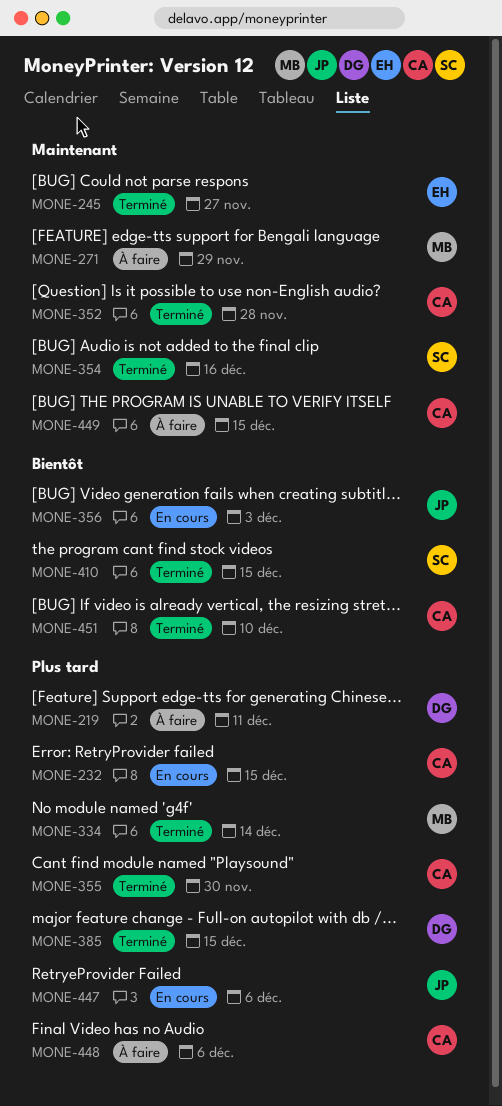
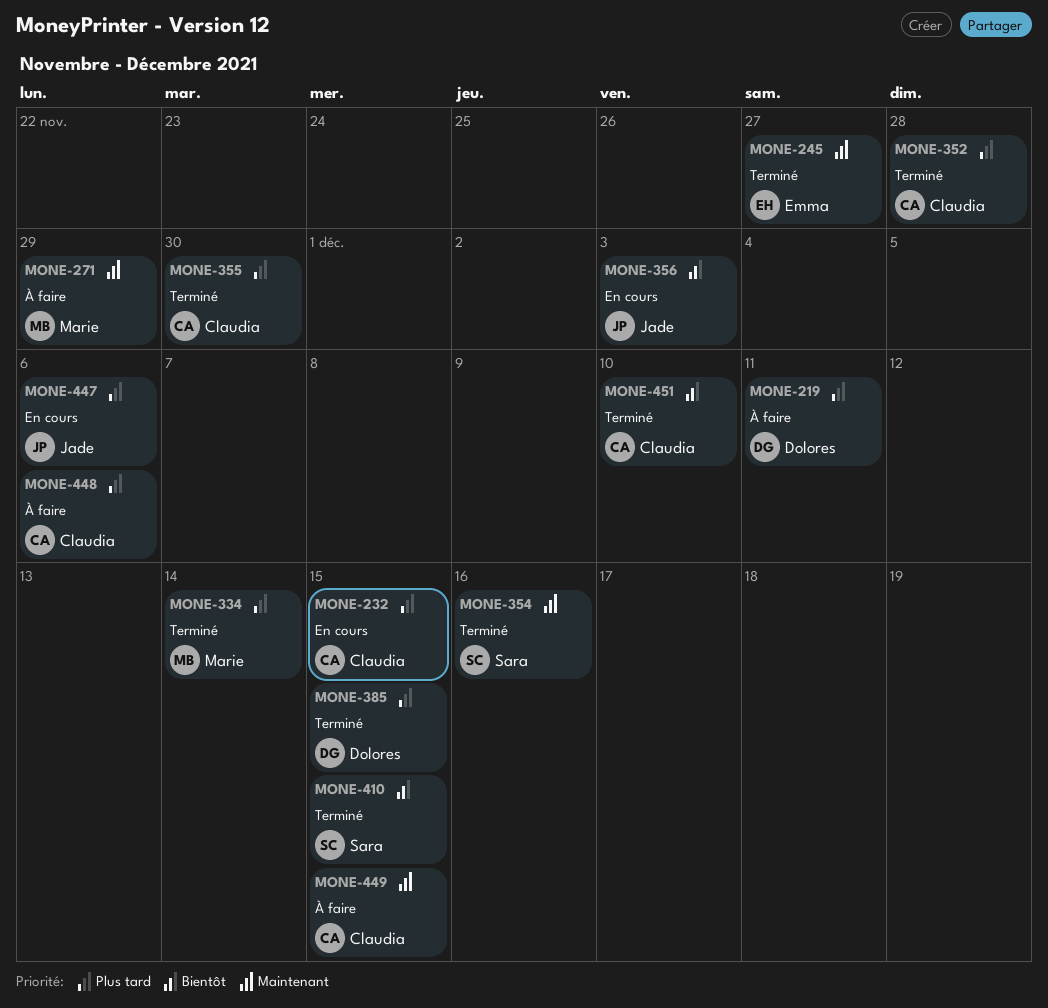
MONE-352, priority: Maintenant -> Plus tard

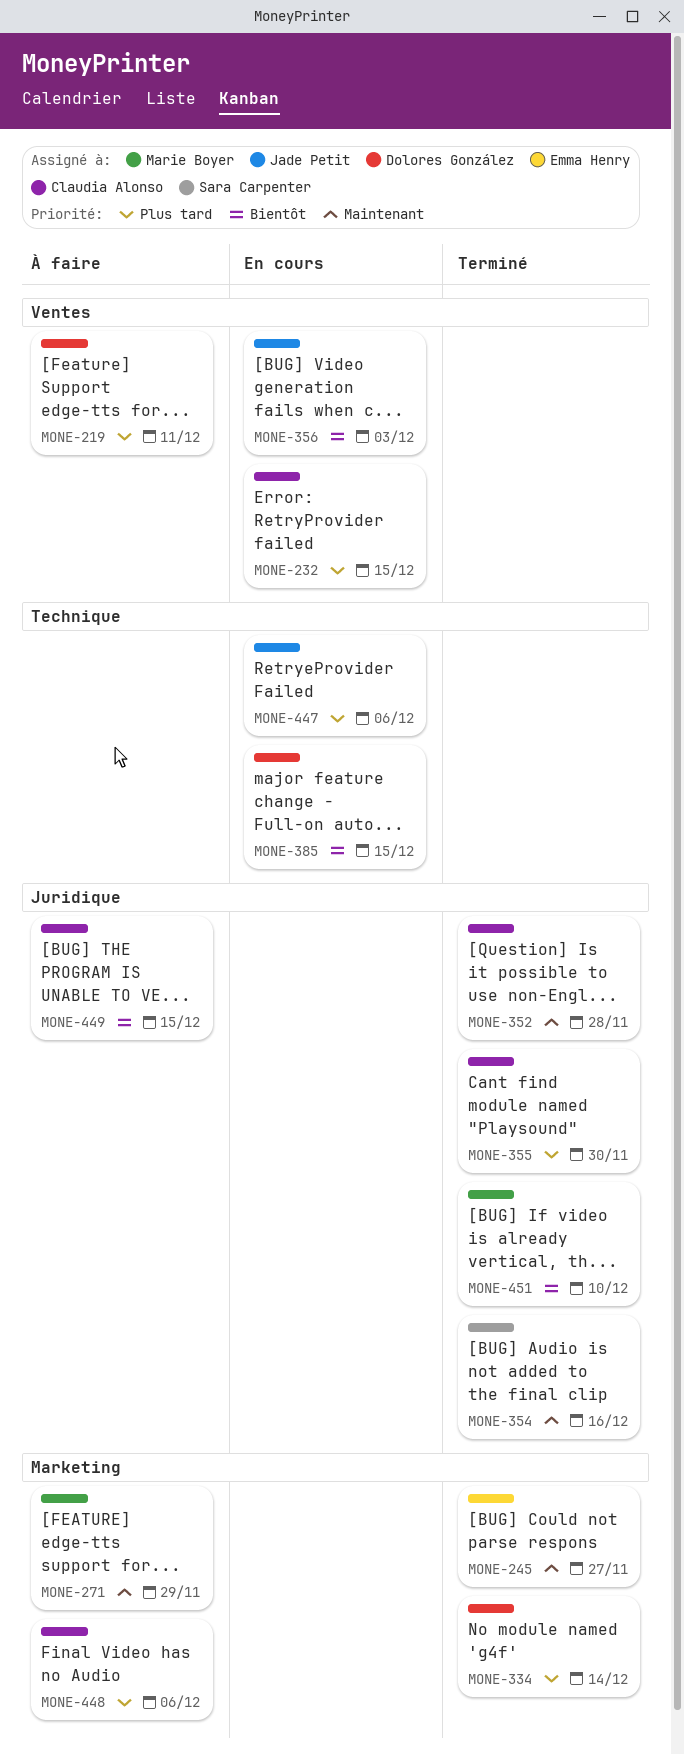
MONE-334, owner: Marie Boyer -> Dolores González
MONE-352, priority: Plus tard -> Maintenant
MONE-385, status: Terminé -> En cours
MONE-385, priority: Plus tard -> Bientôt
MONE-410: present -> none
MONE-449, priority: Maintenant -> Bientôt
MONE-451, owner: Claudia Alonso -> Marie Boyer

